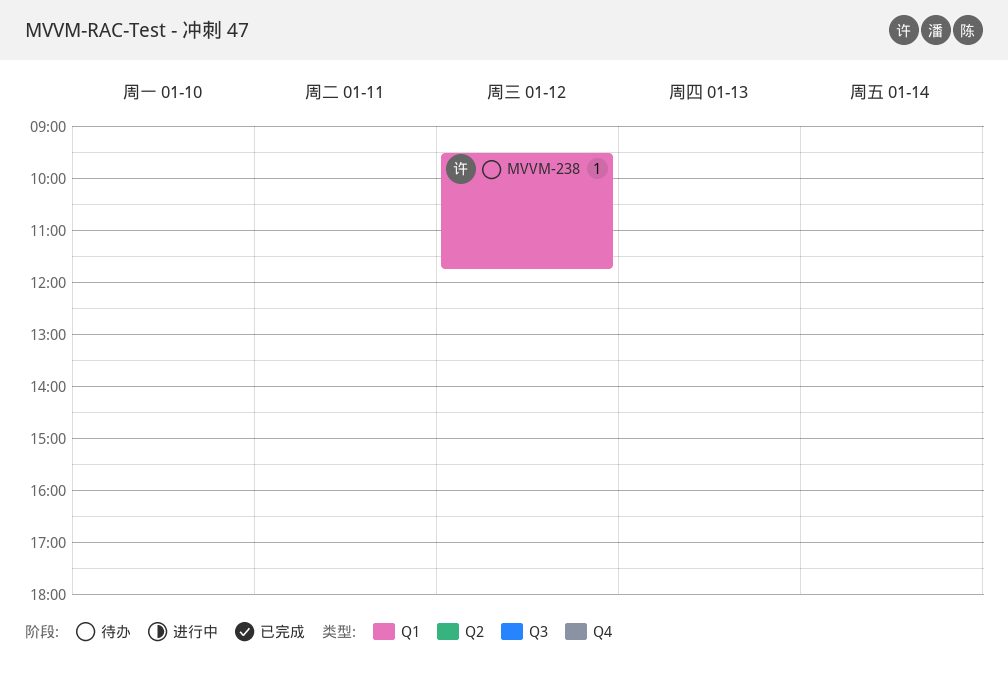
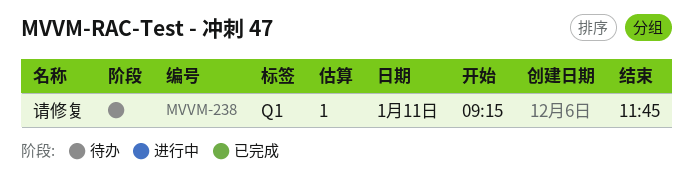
MVVM-238, day: Jan 12 -> Jan 11
MVVM-238, begins: 09:30 -> 09:15

